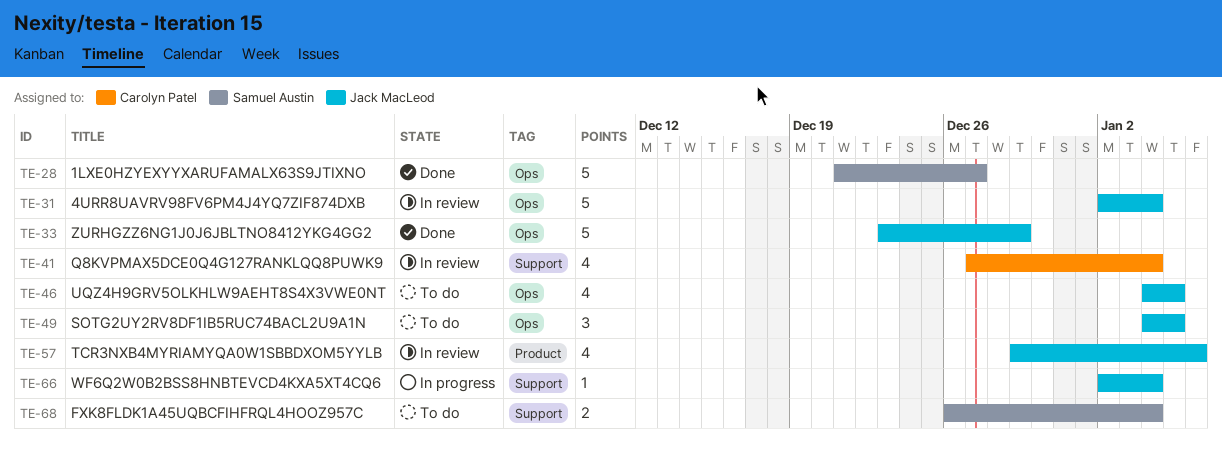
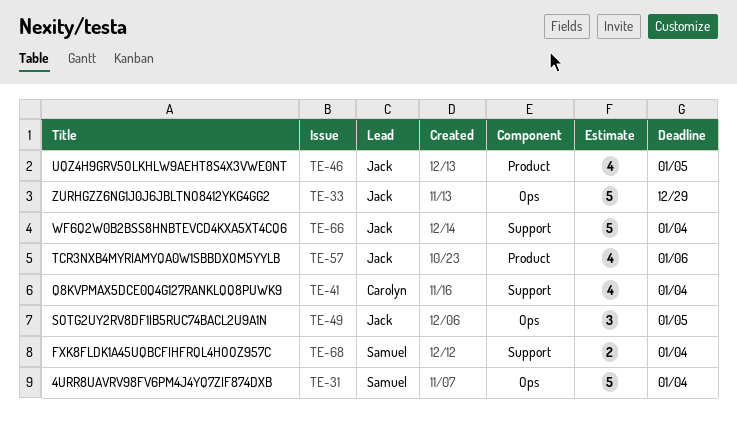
TE-28: present -> none
TE-31, owner: Jack MacLeod -> Samuel Austin
TE-46, label: Ops -> Product
TE-66, estimate: 1 -> 5

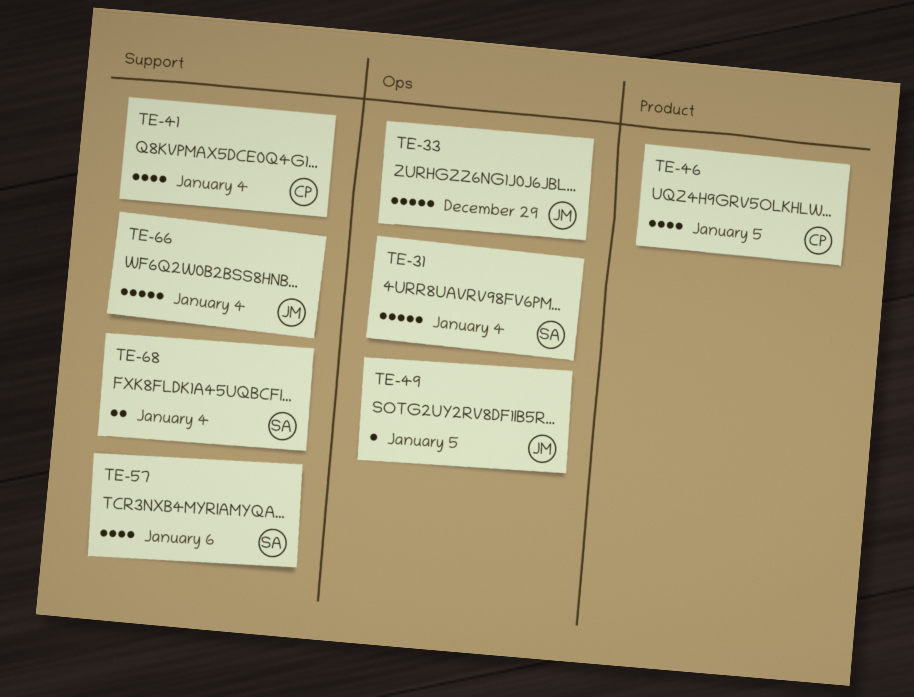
TE-46, owner: Jack -> Carolyn
TE-49, estimate: 3 -> 1
TE-57, owner: Jack -> Samuel
TE-57, label: Product -> Support

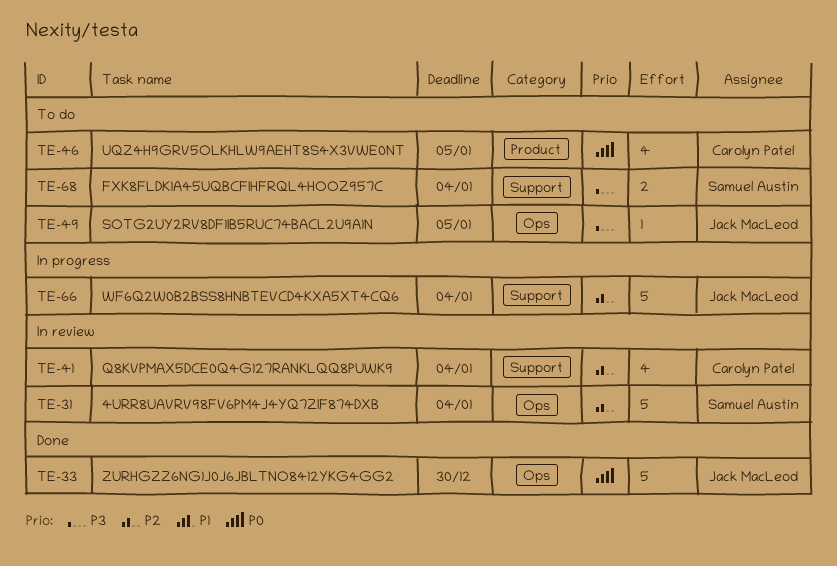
TE-33, due: Dec 29 -> Dec 30
TE-57: present -> none

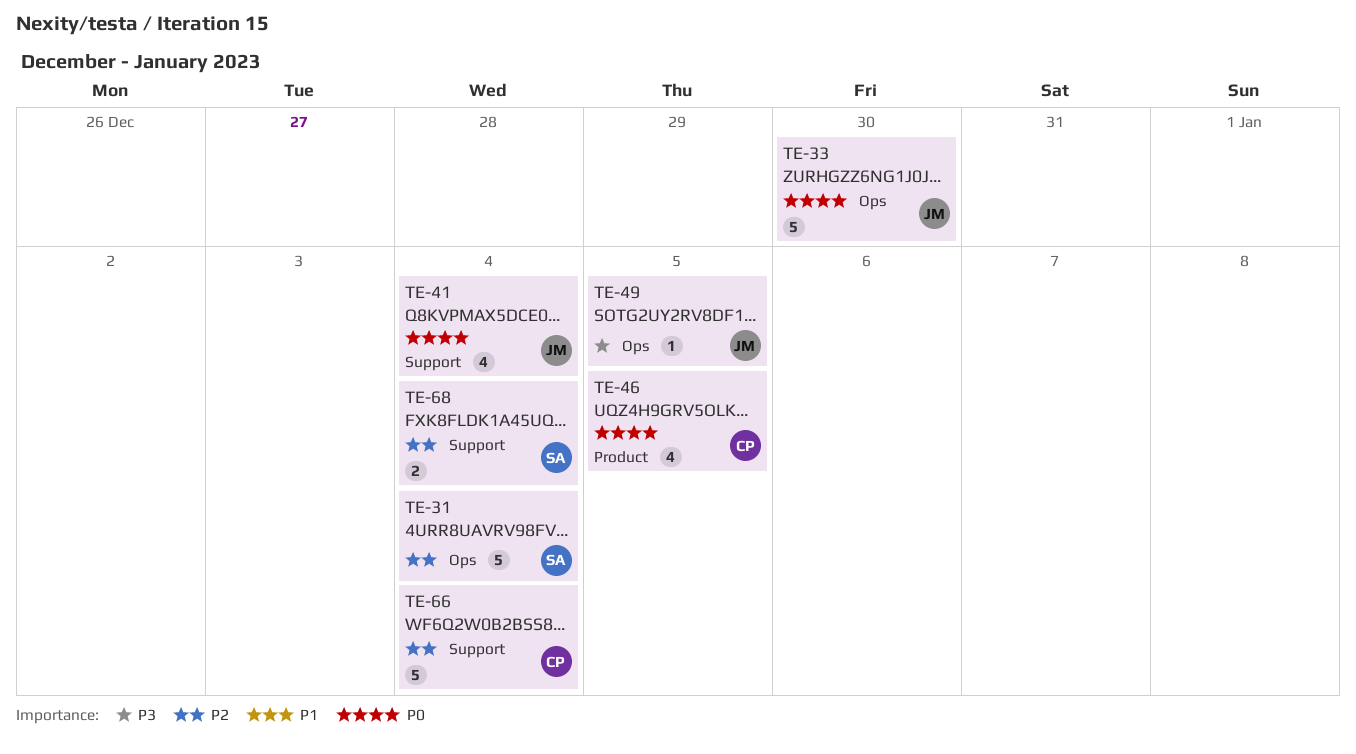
TE-41, owner: Carolyn Patel -> Jack MacLeod
TE-41, priority: P2 -> P0
TE-66, owner: Jack MacLeod -> Carolyn Patel
TE-68, priority: P3 -> P2

